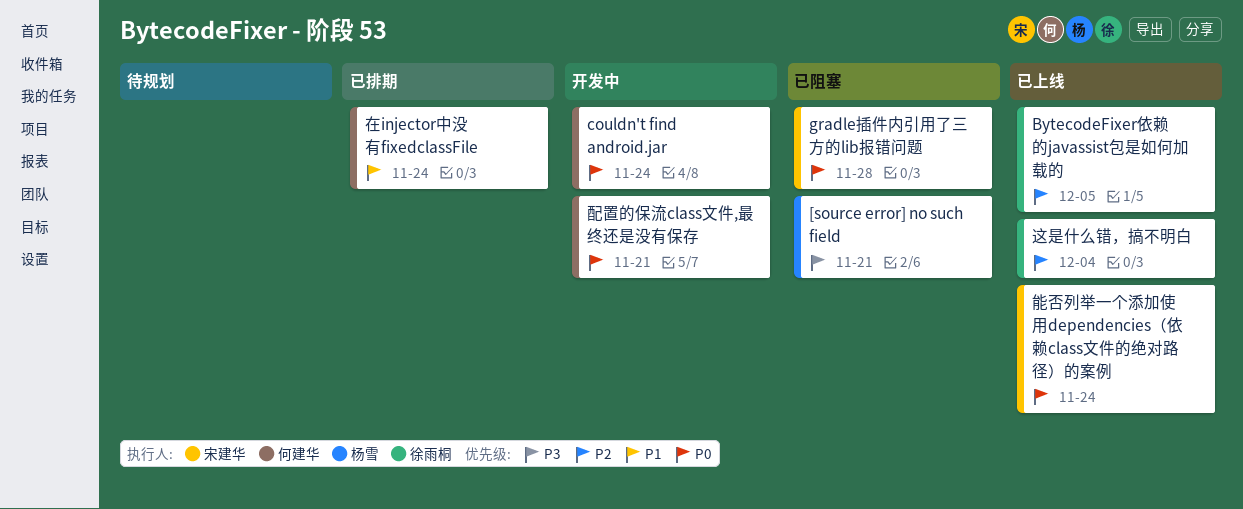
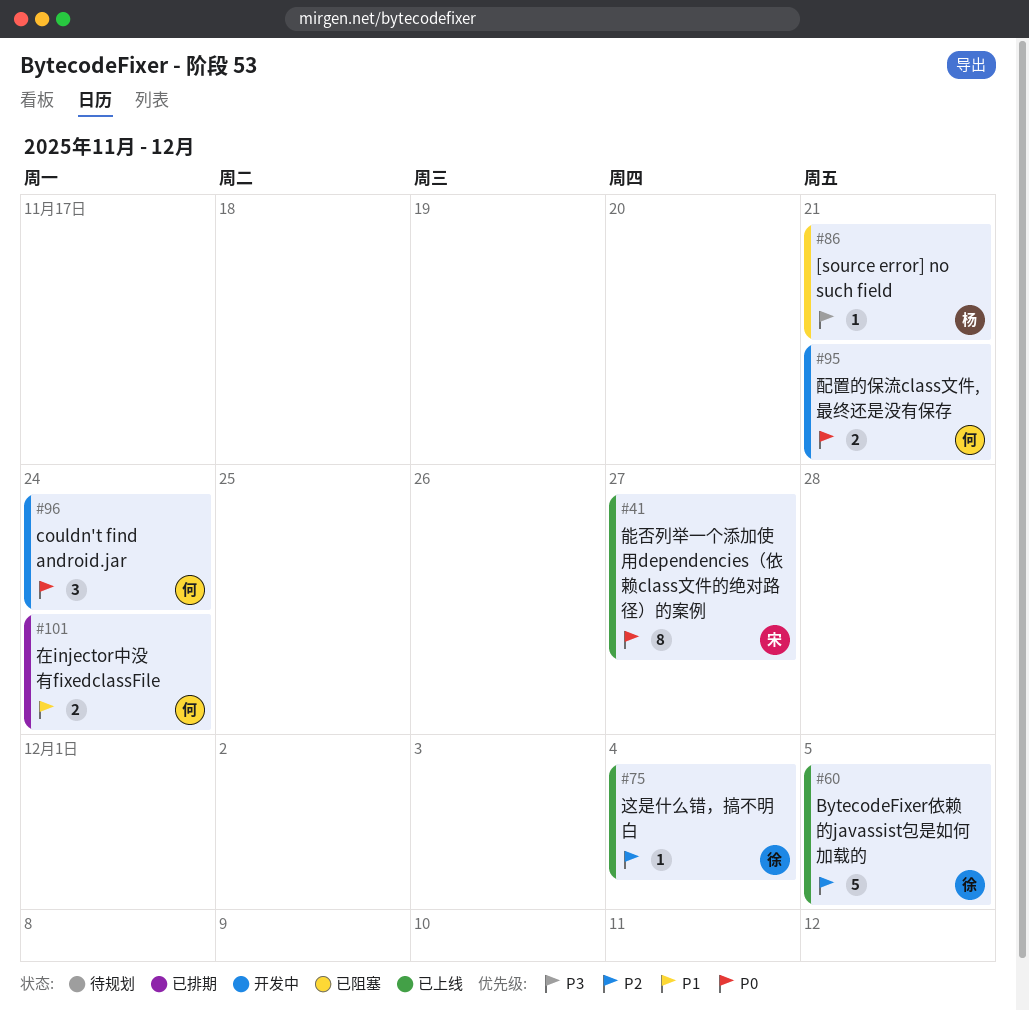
gradle插件内引用了三方的lib报错问题: present -> none
能否列举一个添加使用dependencies（依赖class文件的绝对路径）的案例, due: Nov 24 -> Nov 27

